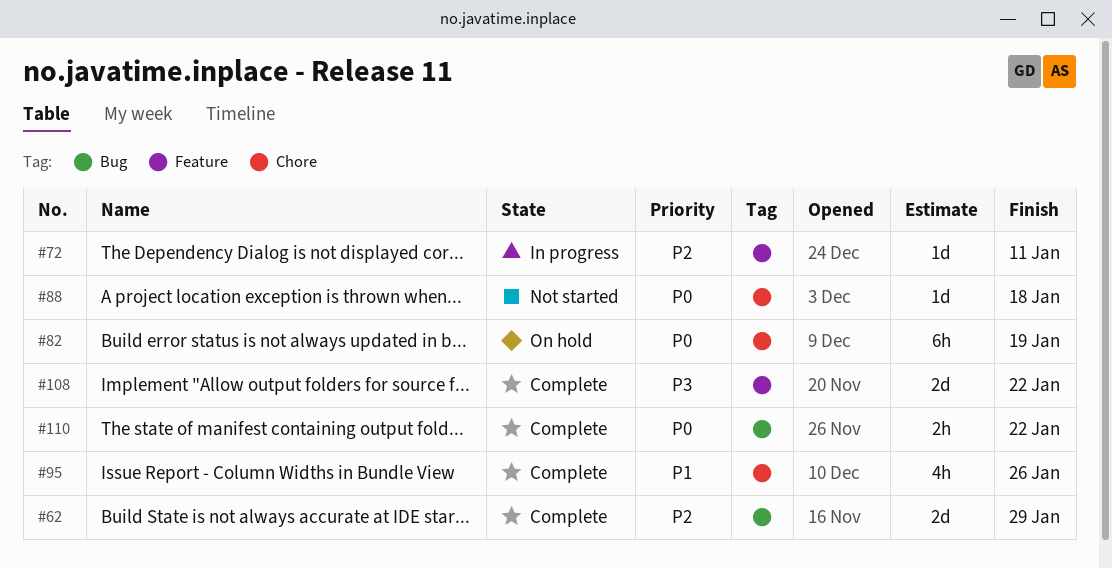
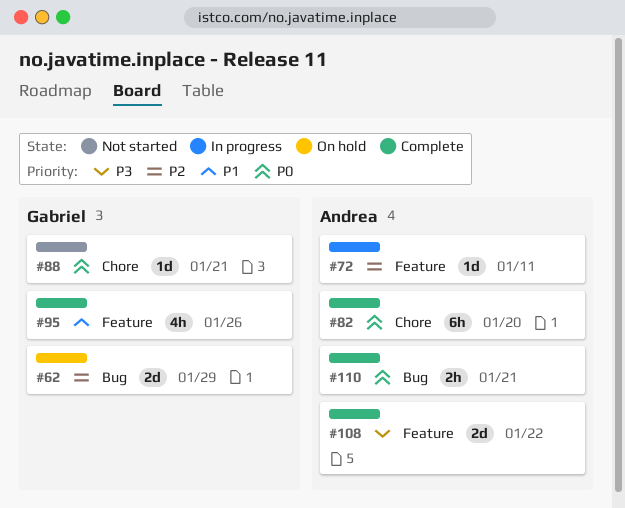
#62, status: Complete -> On hold
#82, status: On hold -> Complete
#82, due: Jan 19 -> Jan 20
#88, due: Jan 18 -> Jan 21
#95, label: Chore -> Feature
#110, due: Jan 22 -> Jan 21

